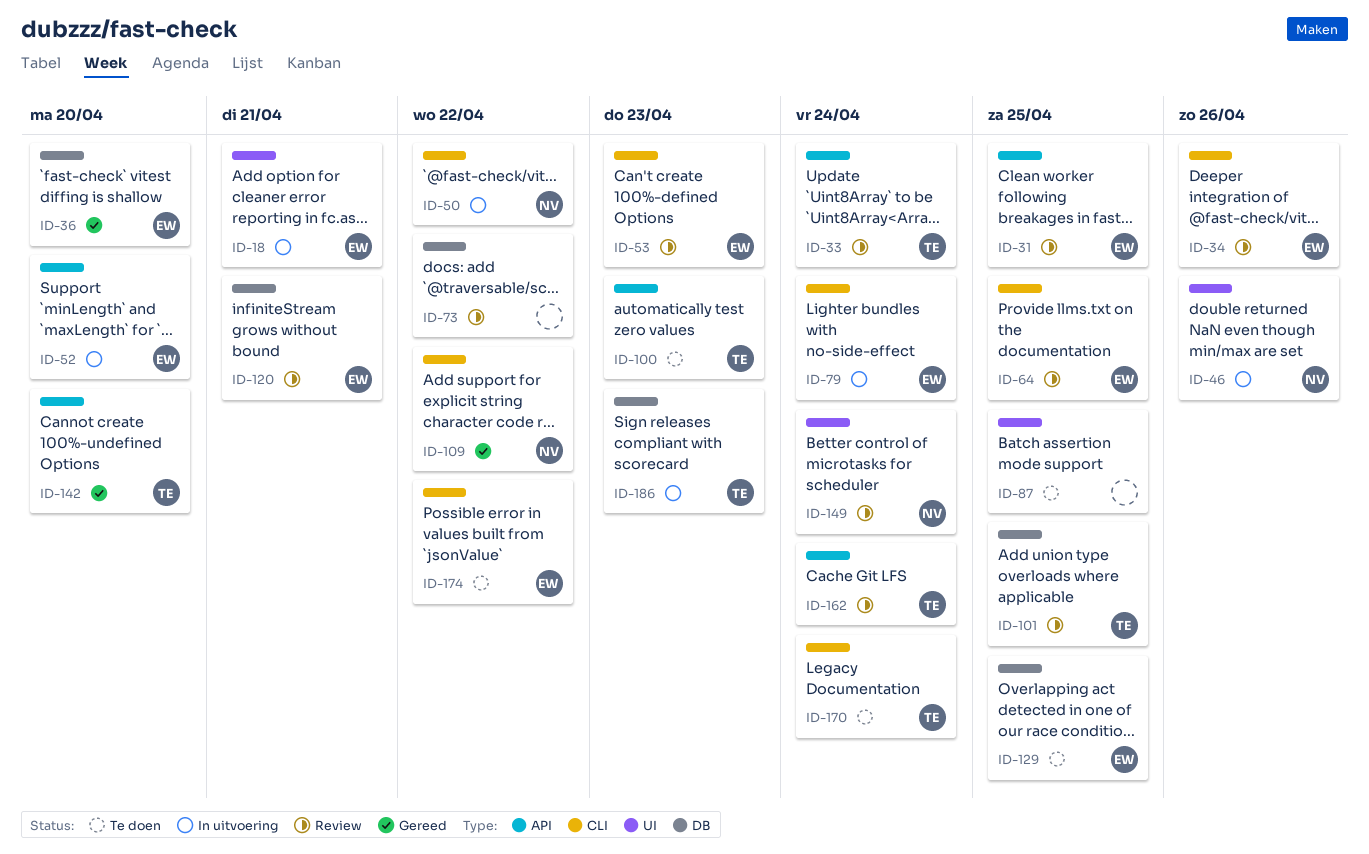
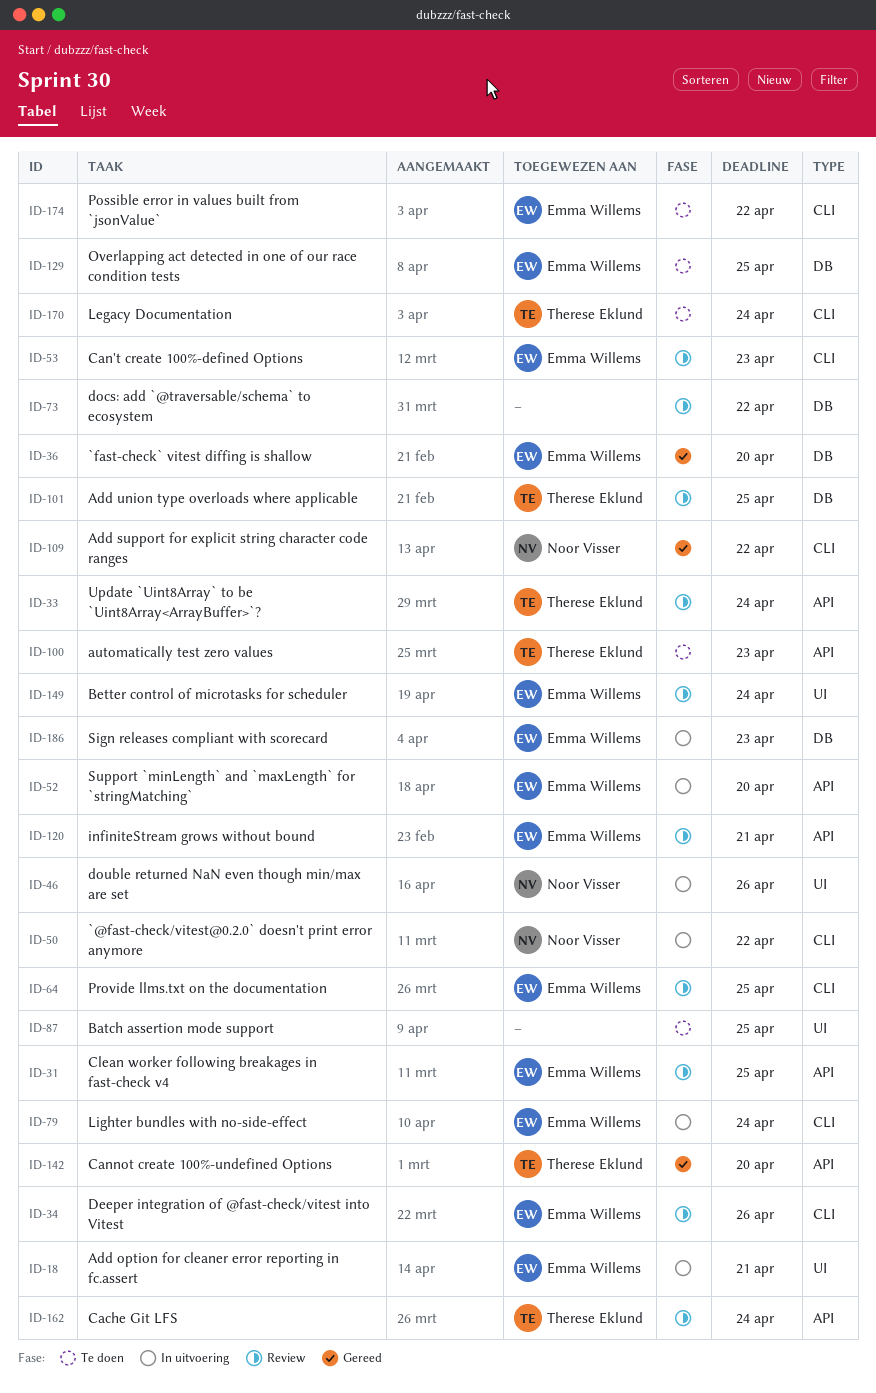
ID-120, label: DB -> API
ID-149, owner: Noor Visser -> Emma Willems
ID-186, owner: Therese Eklund -> Emma Willems

